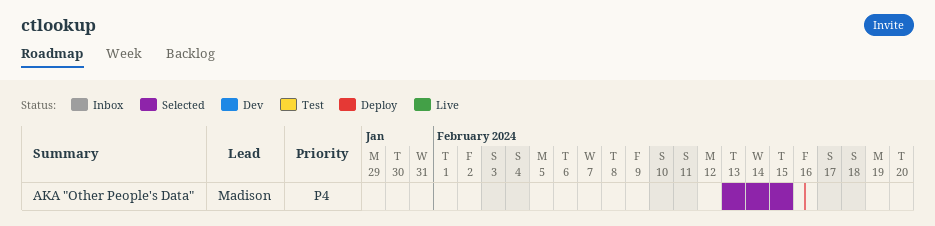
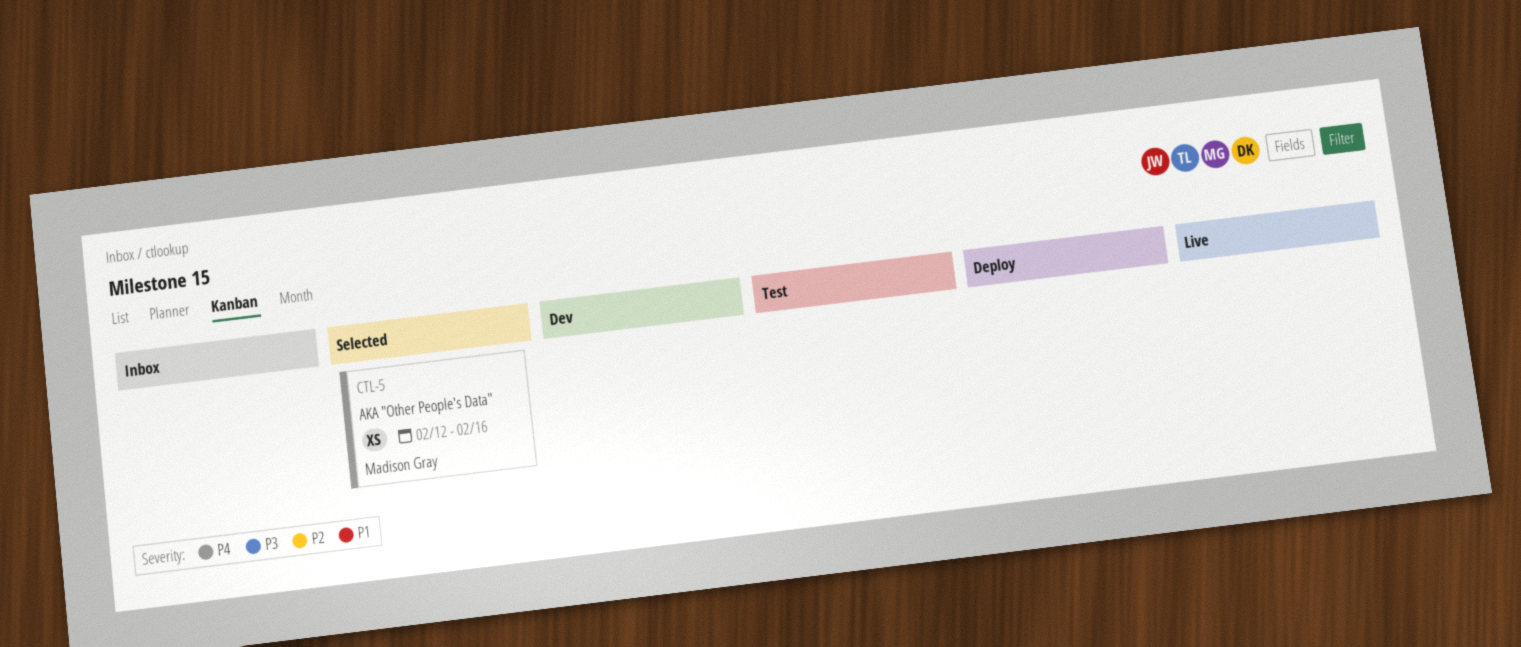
AKA "Other People's Data", start: Feb 13 -> Feb 12
AKA "Other People's Data", due: Feb 15 -> Feb 16

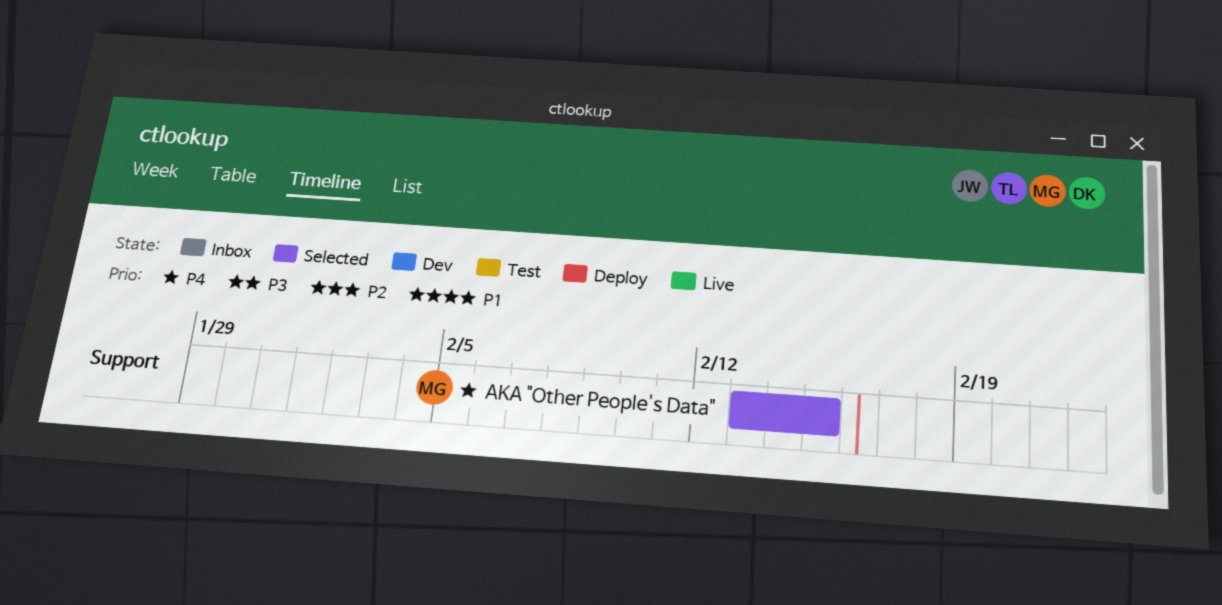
AKA "Other People's Data", start: Feb 12 -> Feb 13
AKA "Other People's Data", due: Feb 16 -> Feb 15

